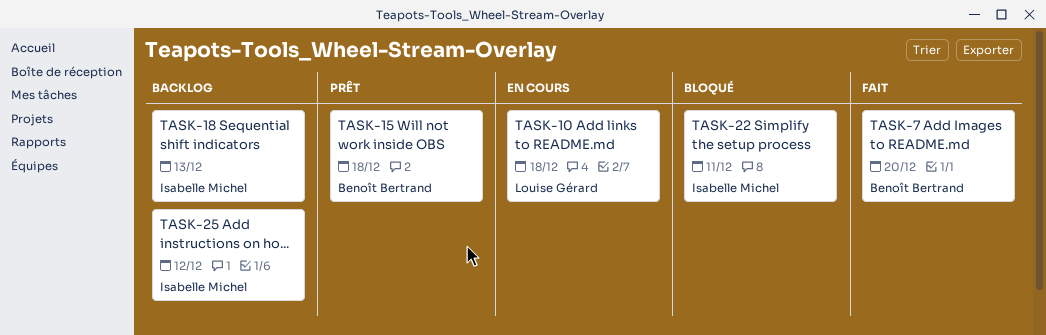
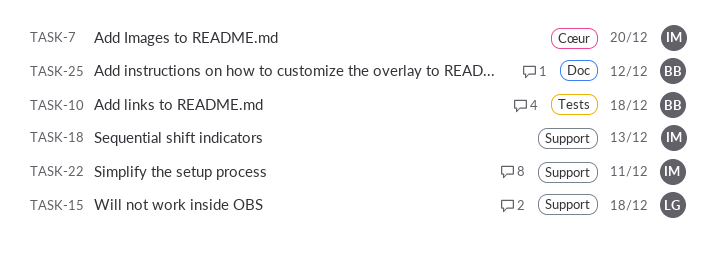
TASK-7, owner: Benoît Bertrand -> Isabelle Michel
TASK-10, owner: Louise Gérard -> Benoît Bertrand
TASK-15, owner: Benoît Bertrand -> Louise Gérard
TASK-25, owner: Isabelle Michel -> Benoît Bertrand

